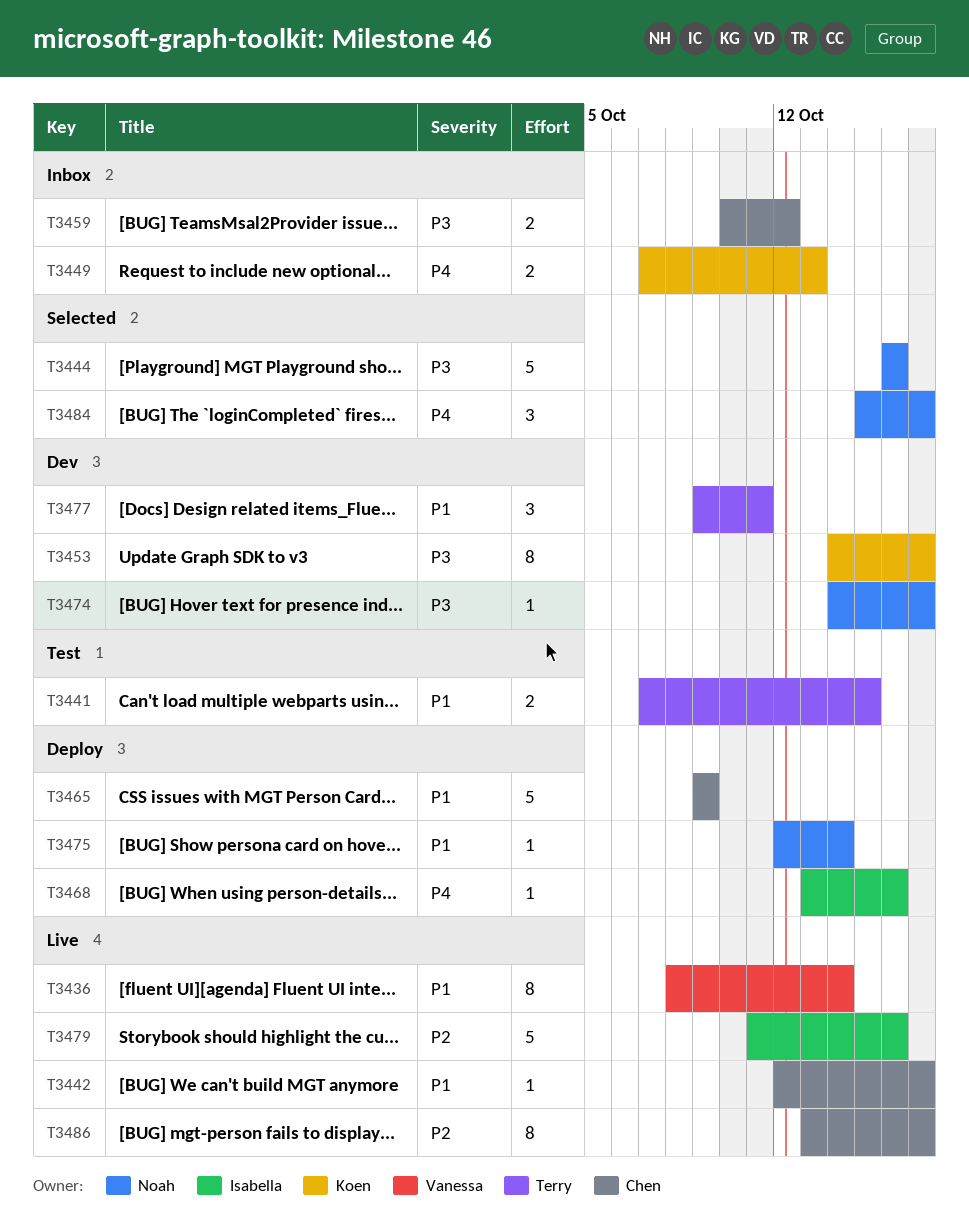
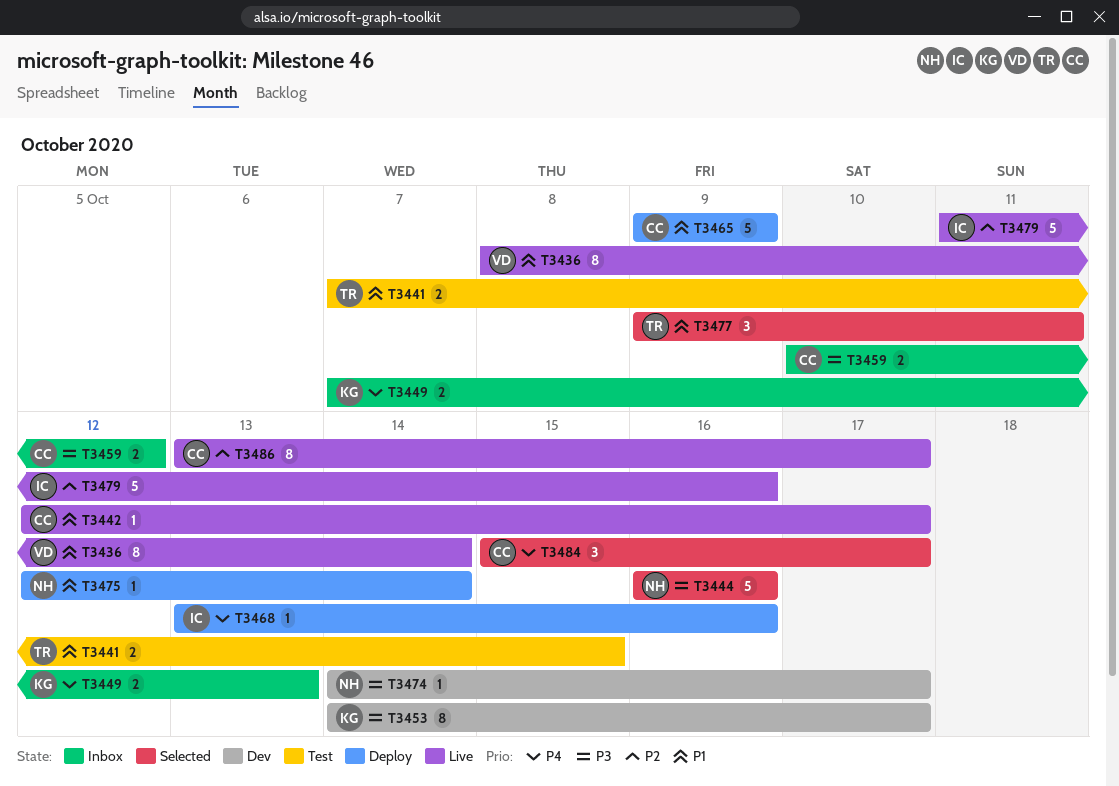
T3477, status: Dev -> Selected
T3484, owner: Noah -> Chen

